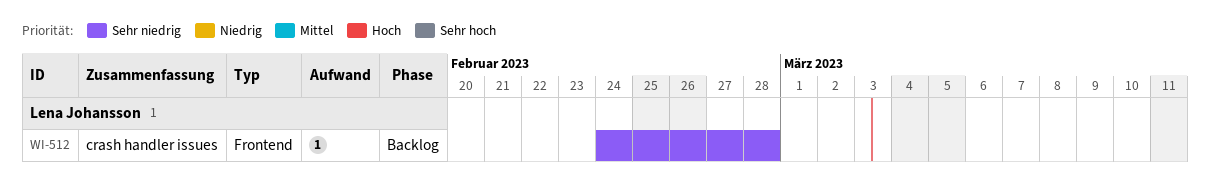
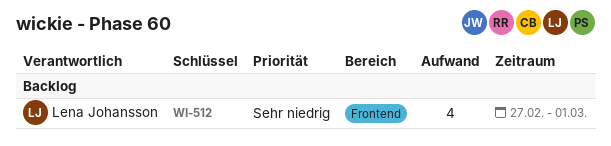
WI-512, estimate: 1 -> 4
WI-512, start: Feb 24 -> Feb 27
WI-512, due: Feb 28 -> Mar 1

